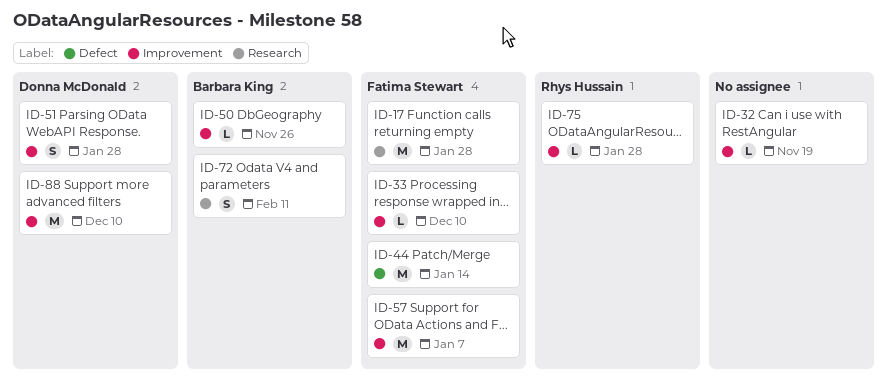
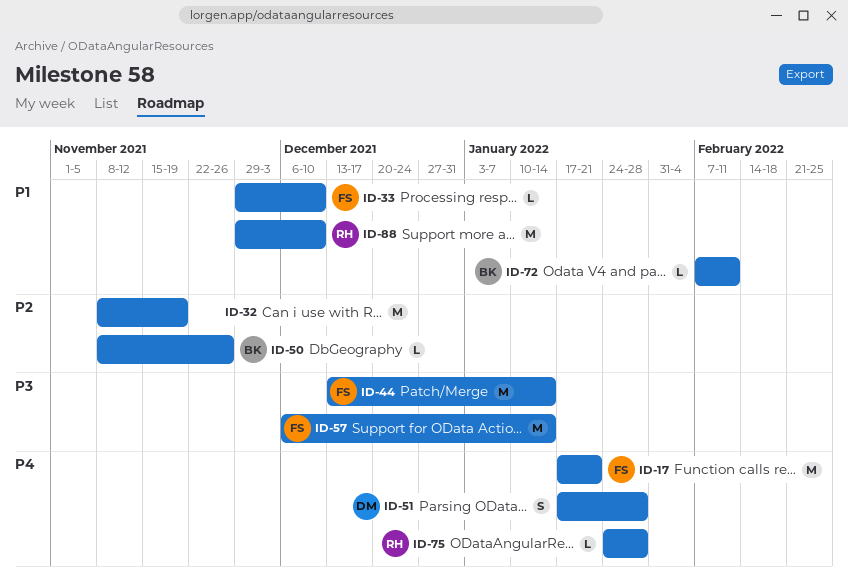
ID-17, due: Jan 28 -> Jan 21
ID-32, estimate: L -> M
ID-57, due: Jan 7 -> Jan 14
ID-72, estimate: S -> L
ID-88, owner: Donna McDonald -> Rhys Hussain

